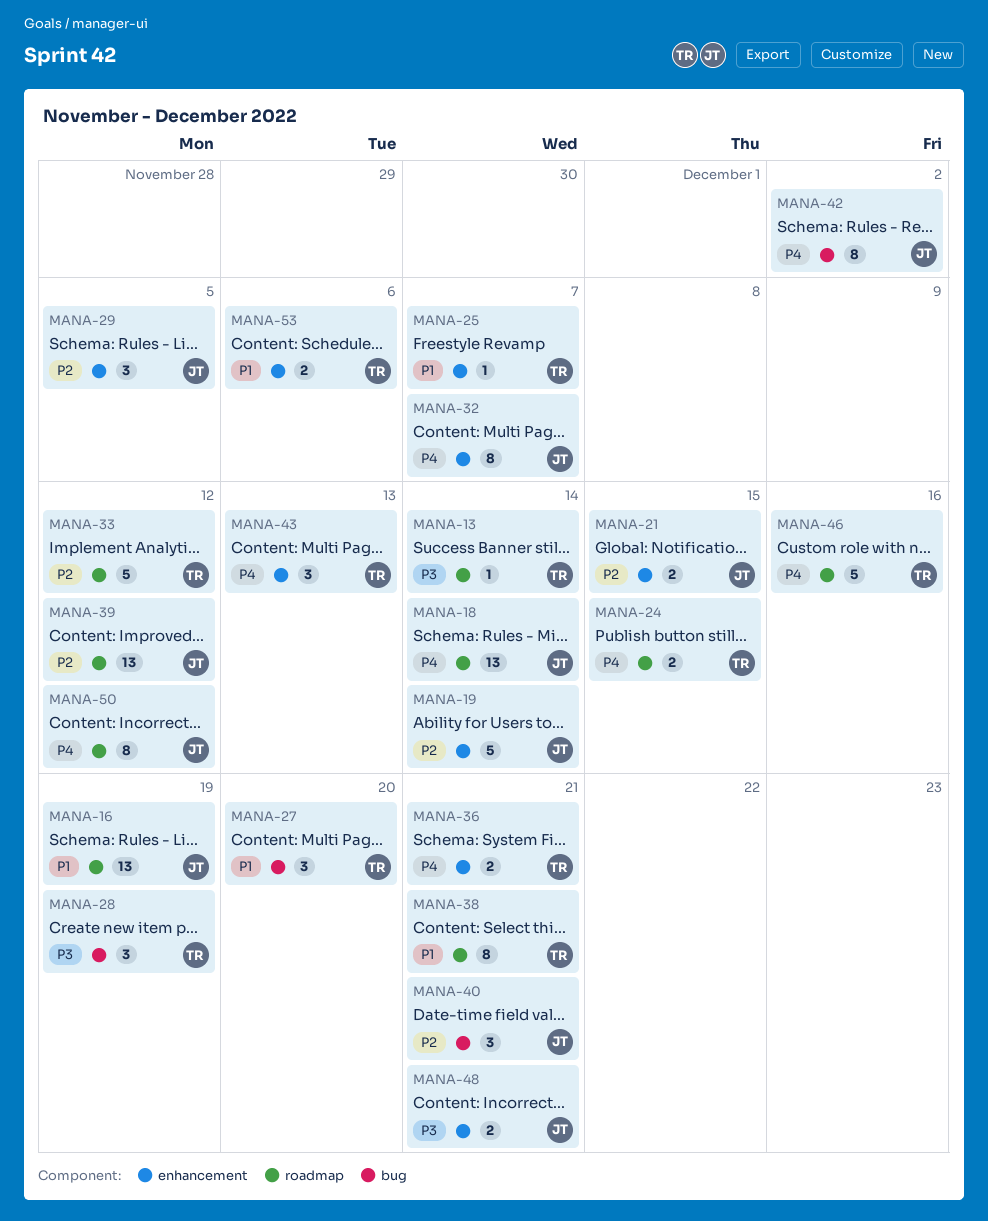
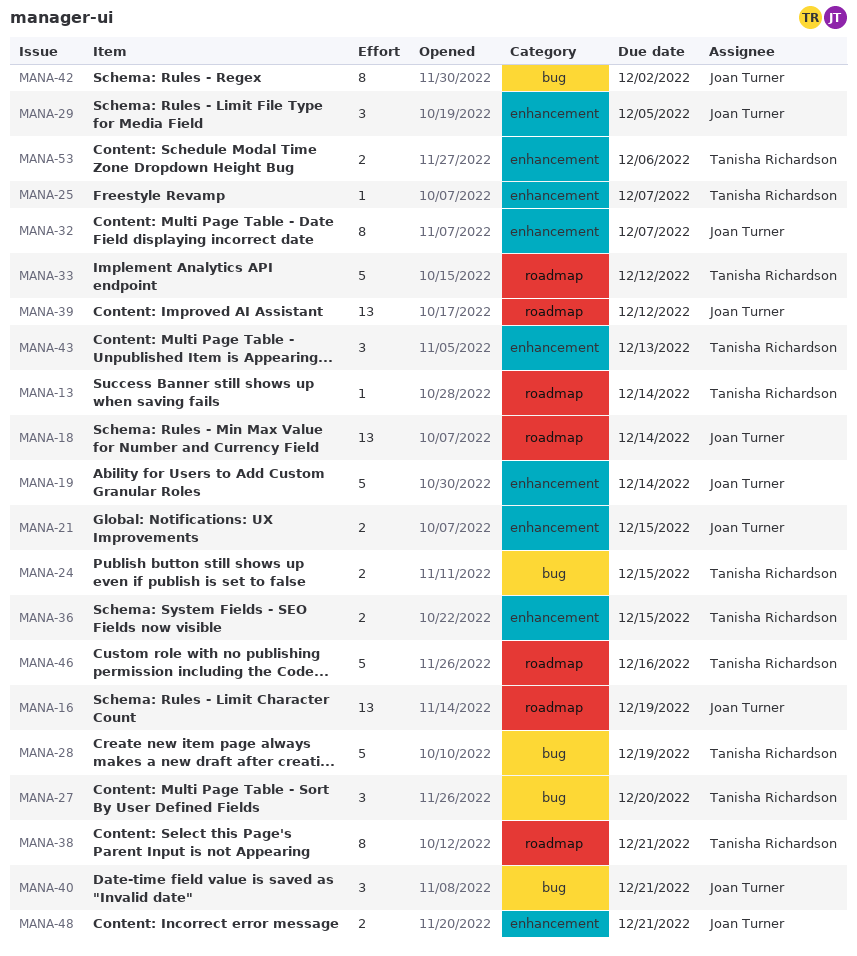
MANA-24, label: roadmap -> bug
MANA-28, estimate: 3 -> 5
MANA-36, due: Dec 21 -> Dec 15
MANA-50: present -> none

